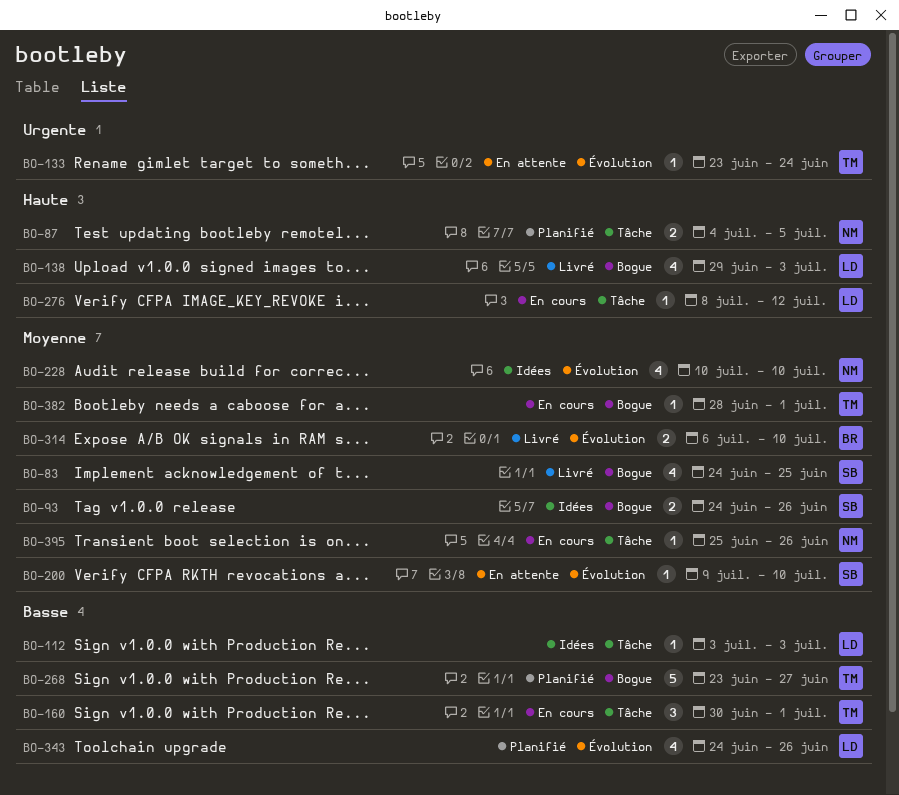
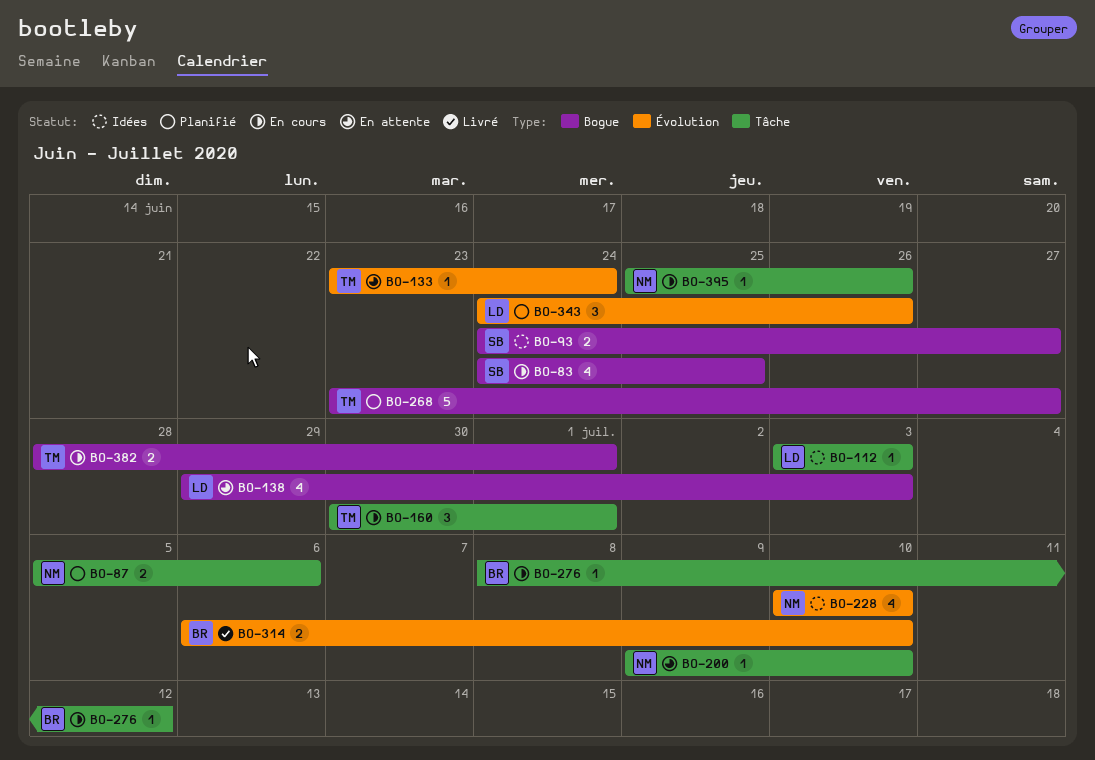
BO-83, status: Livré -> En cours
BO-87, start: Jul 4 -> Jul 5
BO-87, due: Jul 5 -> Jul 6
BO-93, due: Jun 26 -> Jun 27
BO-138, status: Livré -> En attente
BO-200, owner: SB -> NM
BO-200, label: Évolution -> Tâche
BO-276, owner: LD -> BR
BO-343, estimate: 4 -> 3
BO-382, estimate: 1 -> 2

